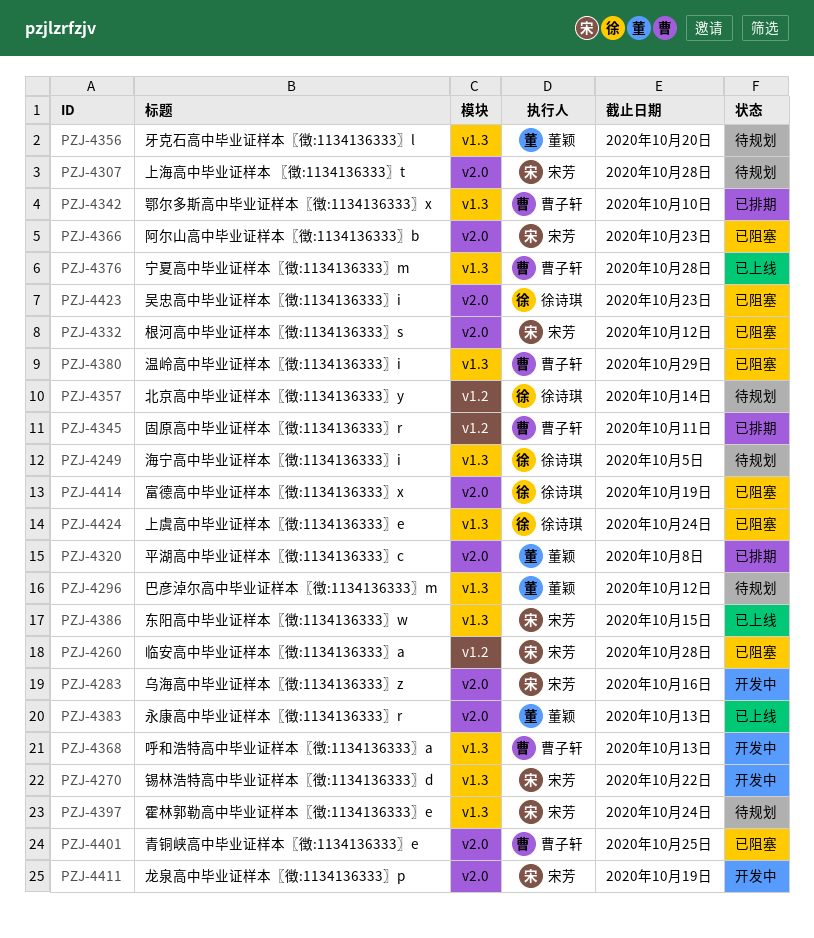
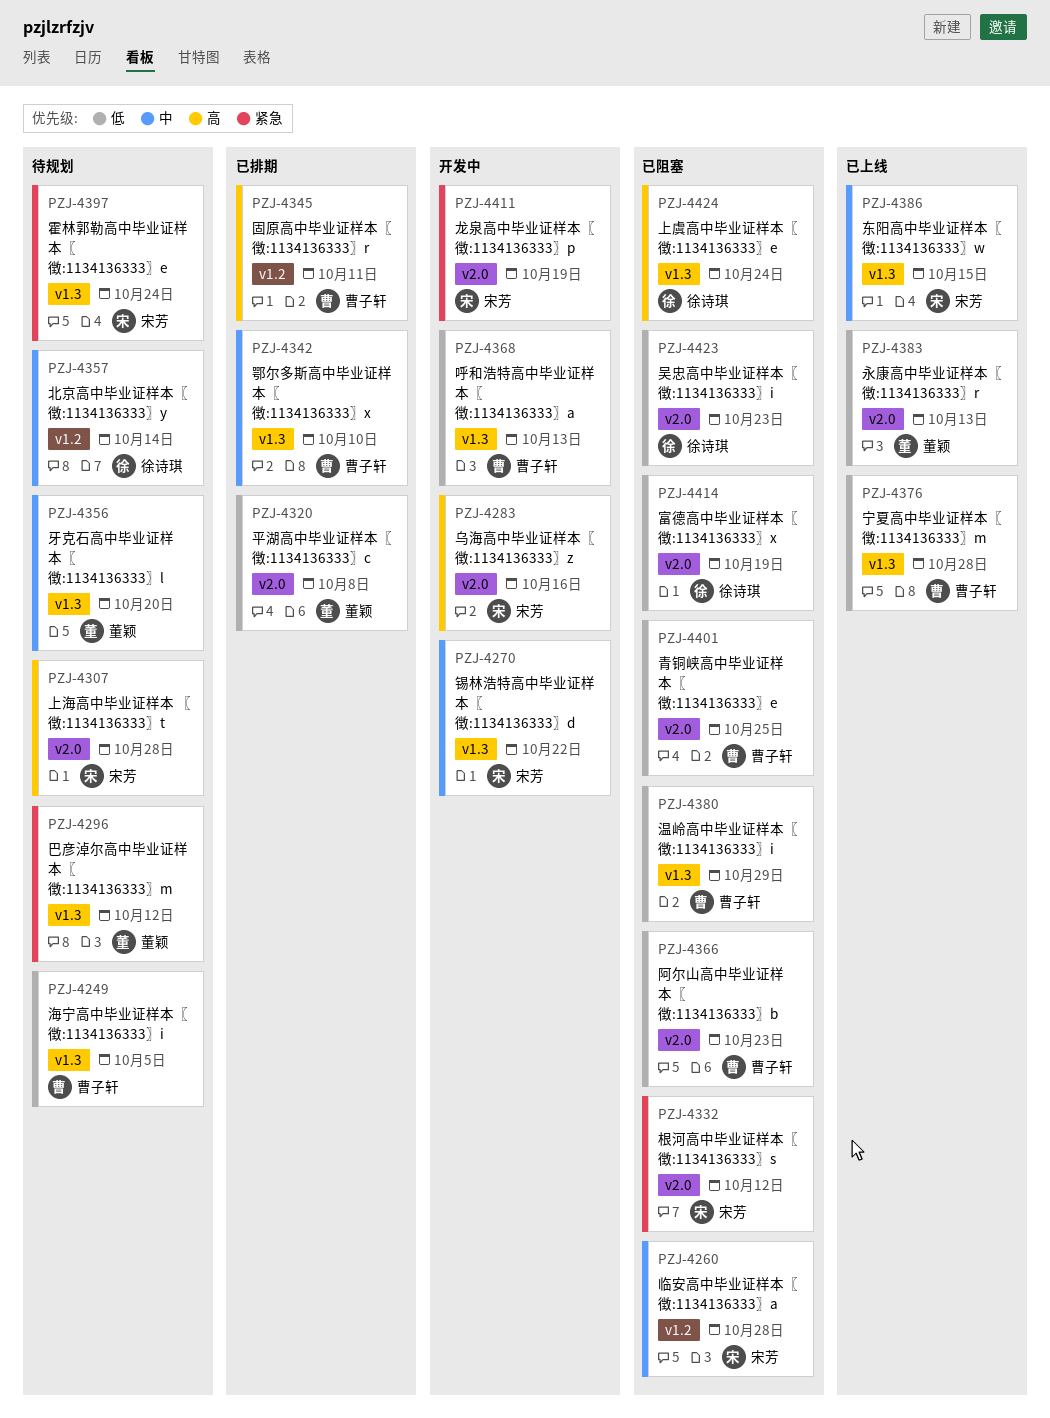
PZJ-4249, owner: 徐诗琪 -> 曹子轩
PZJ-4366, owner: 宋芳 -> 曹子轩

